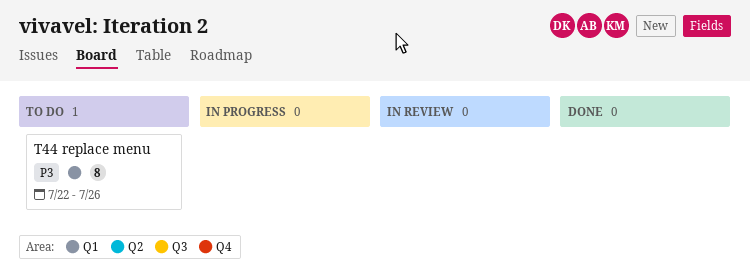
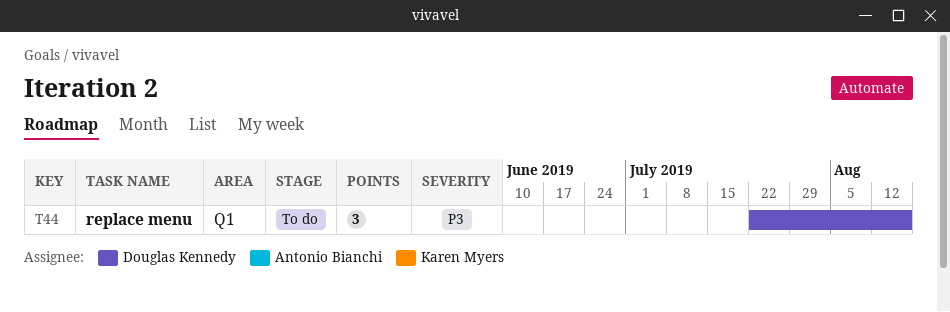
T44, estimate: 8 -> 3
T44, due: Jul 26 -> Aug 16

